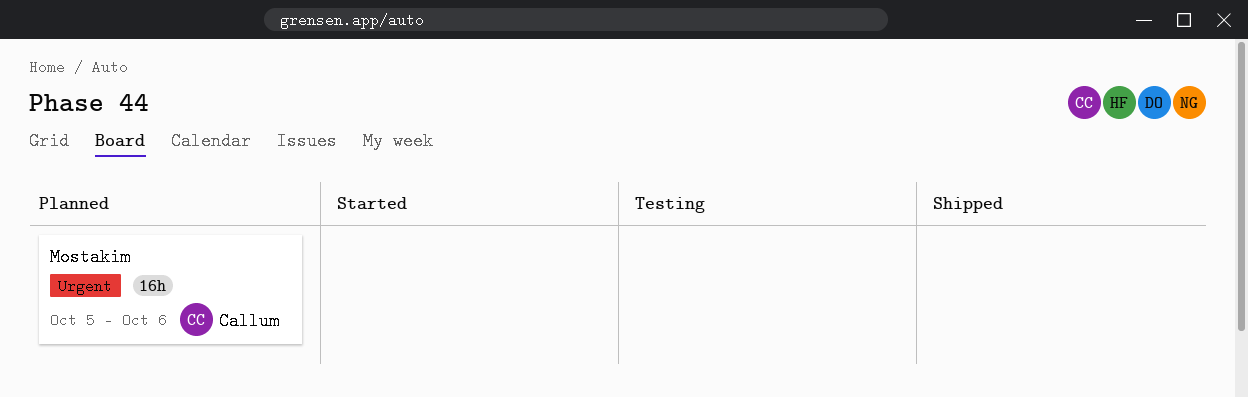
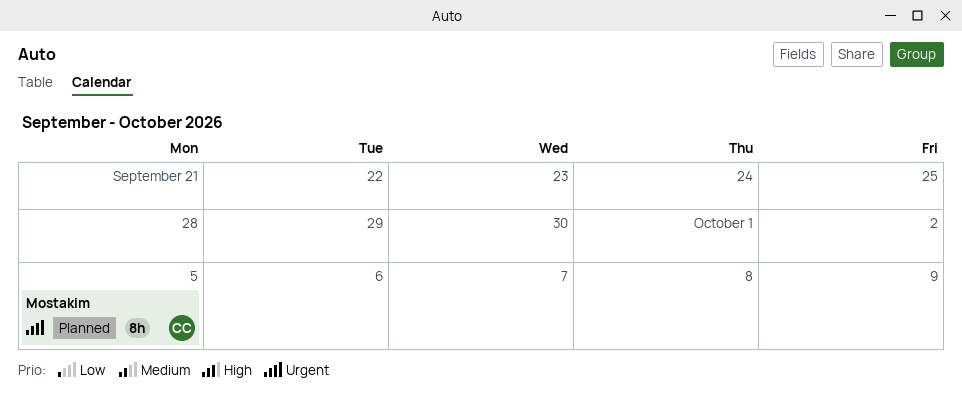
Mostakim, estimate: 16h -> 8h
Mostakim, due: Oct 6 -> Oct 5

